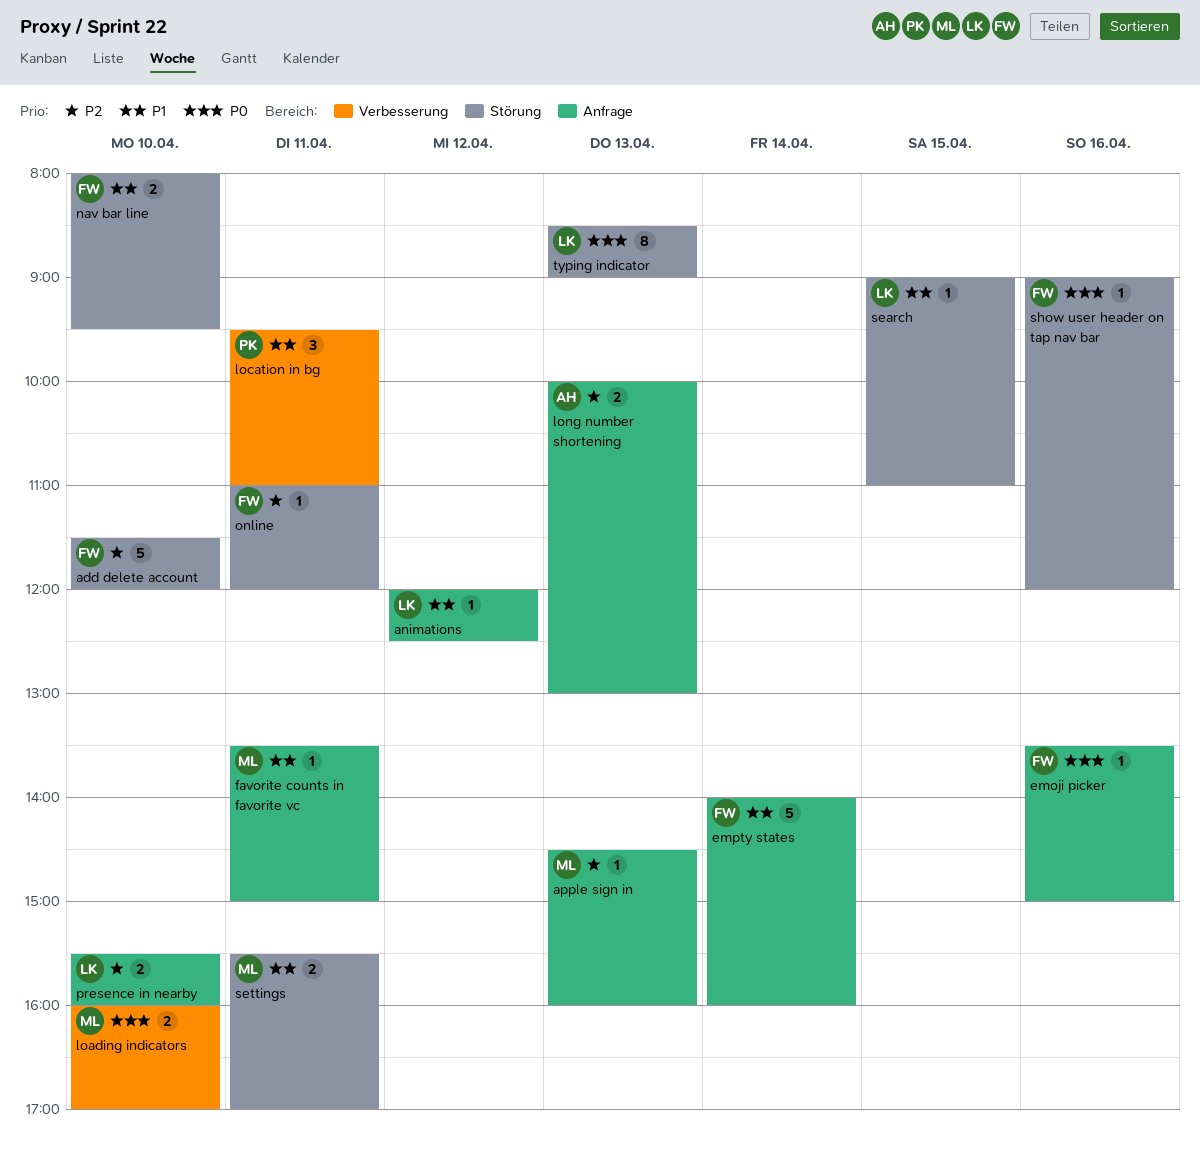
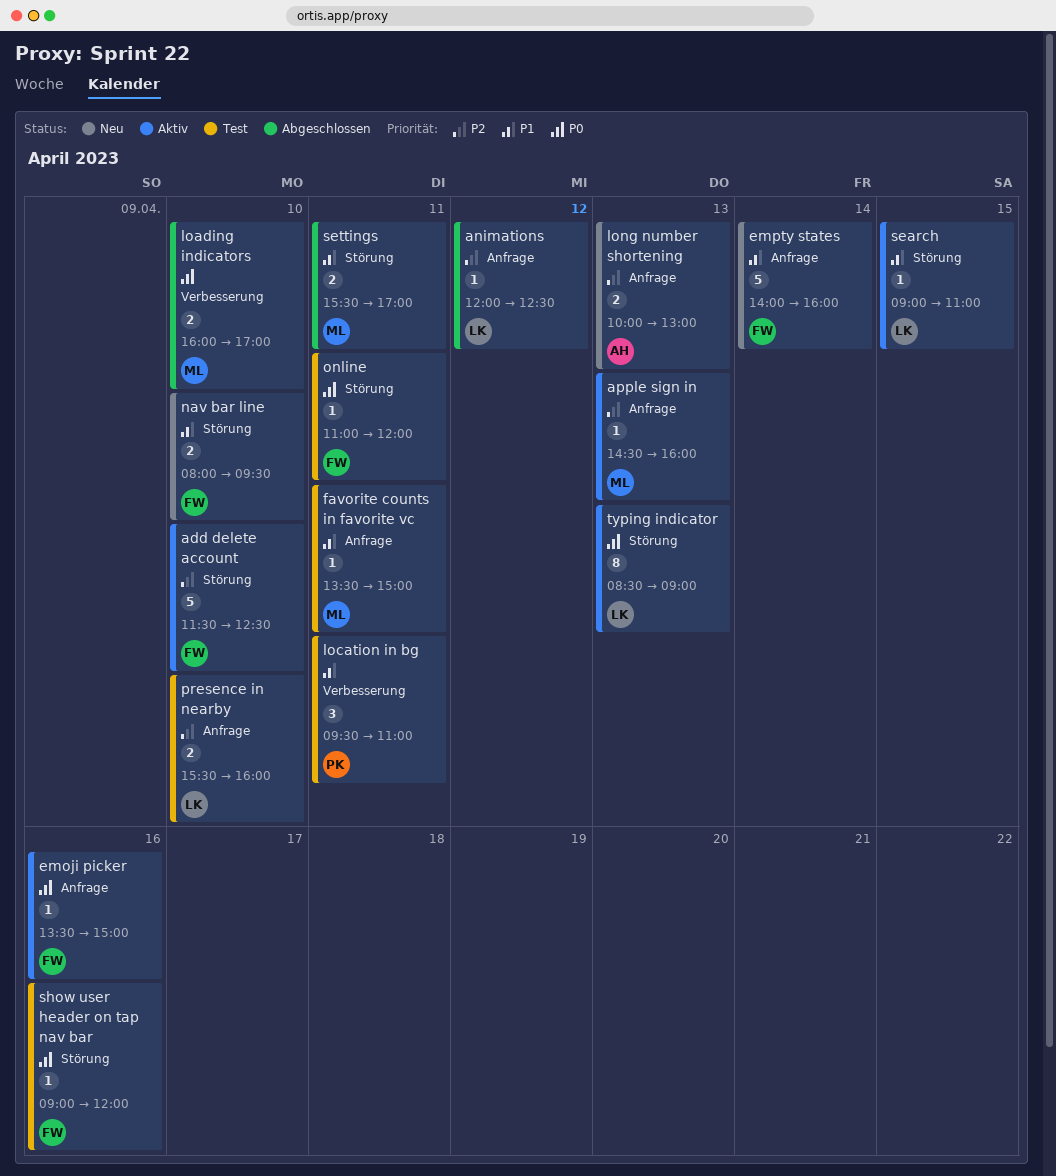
add delete account, ends: 12:00 -> 12:30
animations, priority: P1 -> P2
online, priority: P2 -> P0

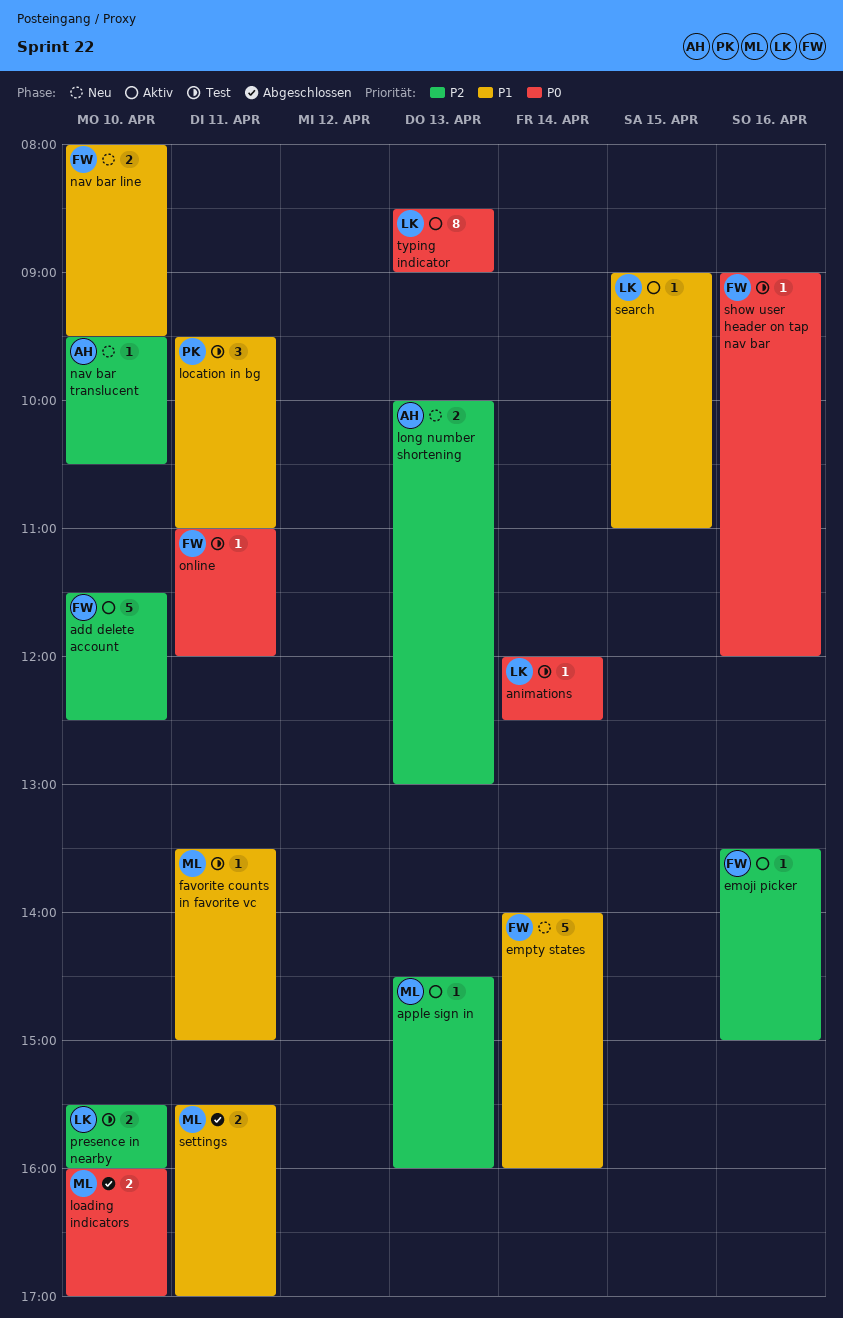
animations, status: Abgeschlossen -> Test
animations, priority: P2 -> P0
animations, day: Apr 12 -> Apr 14
emoji picker, priority: P0 -> P2
nav bar translucent: none -> present

